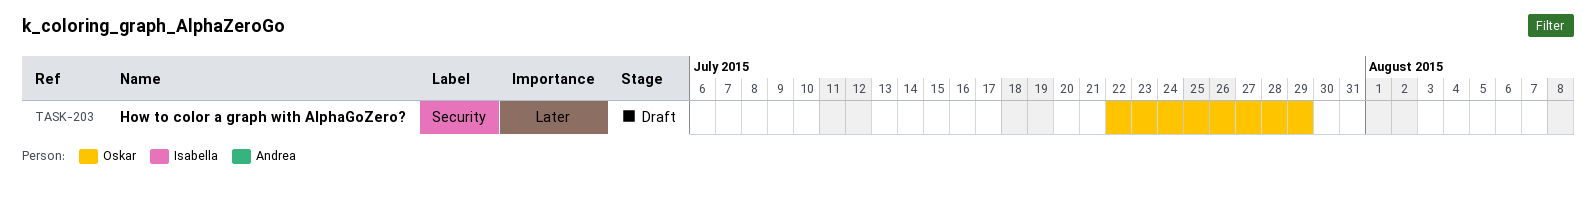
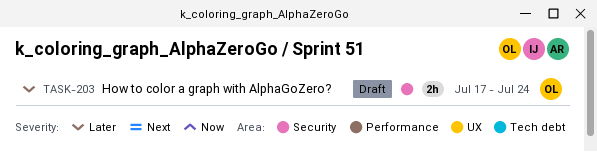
TASK-203, start: Jul 22 -> Jul 17
TASK-203, due: Jul 29 -> Jul 24

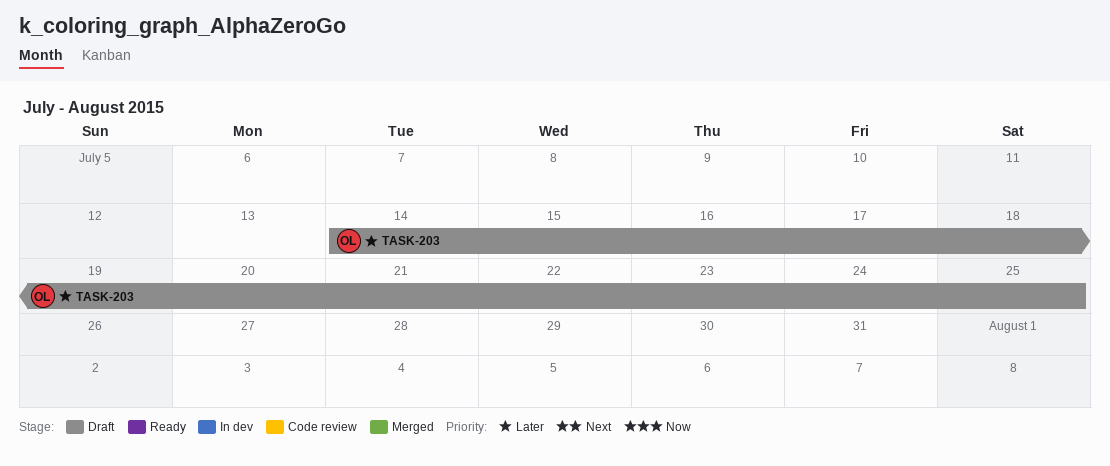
TASK-203, start: Jul 17 -> Jul 14
TASK-203, due: Jul 24 -> Jul 25

